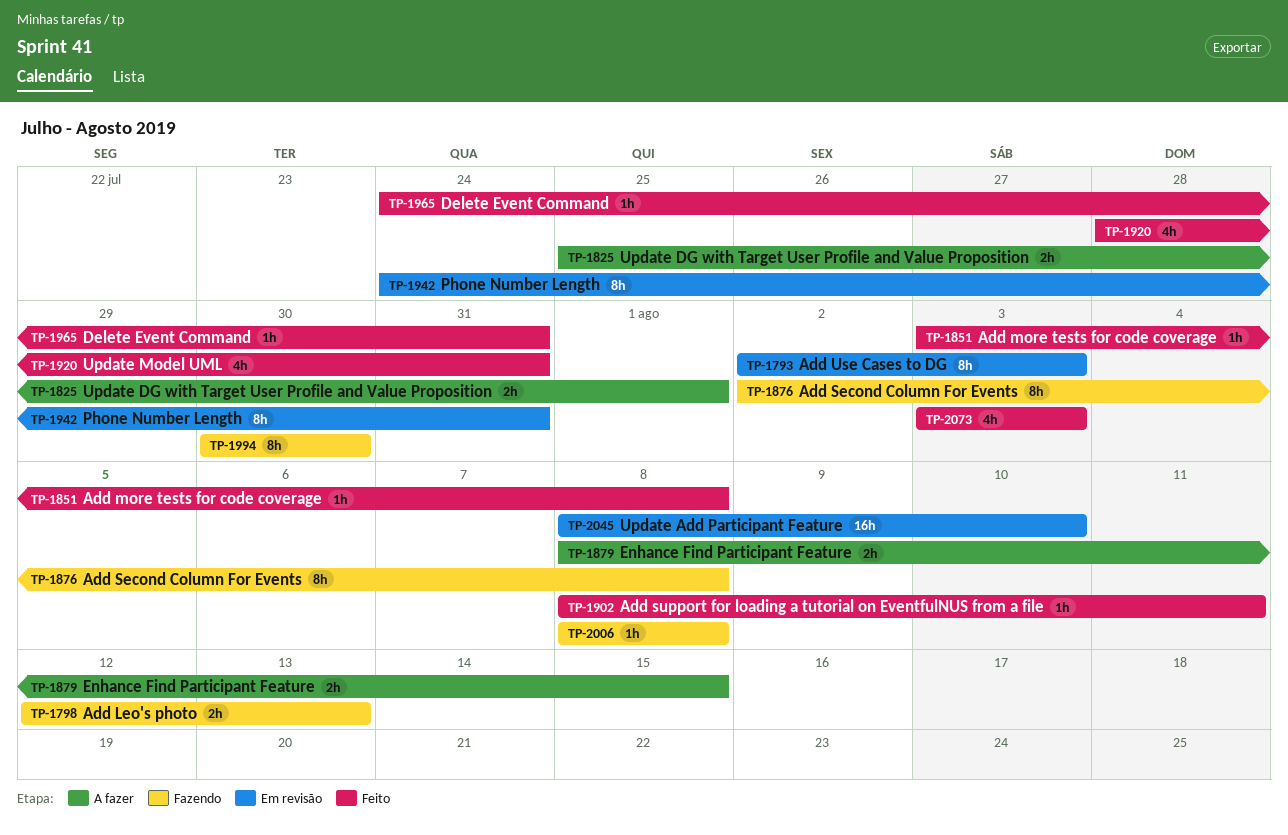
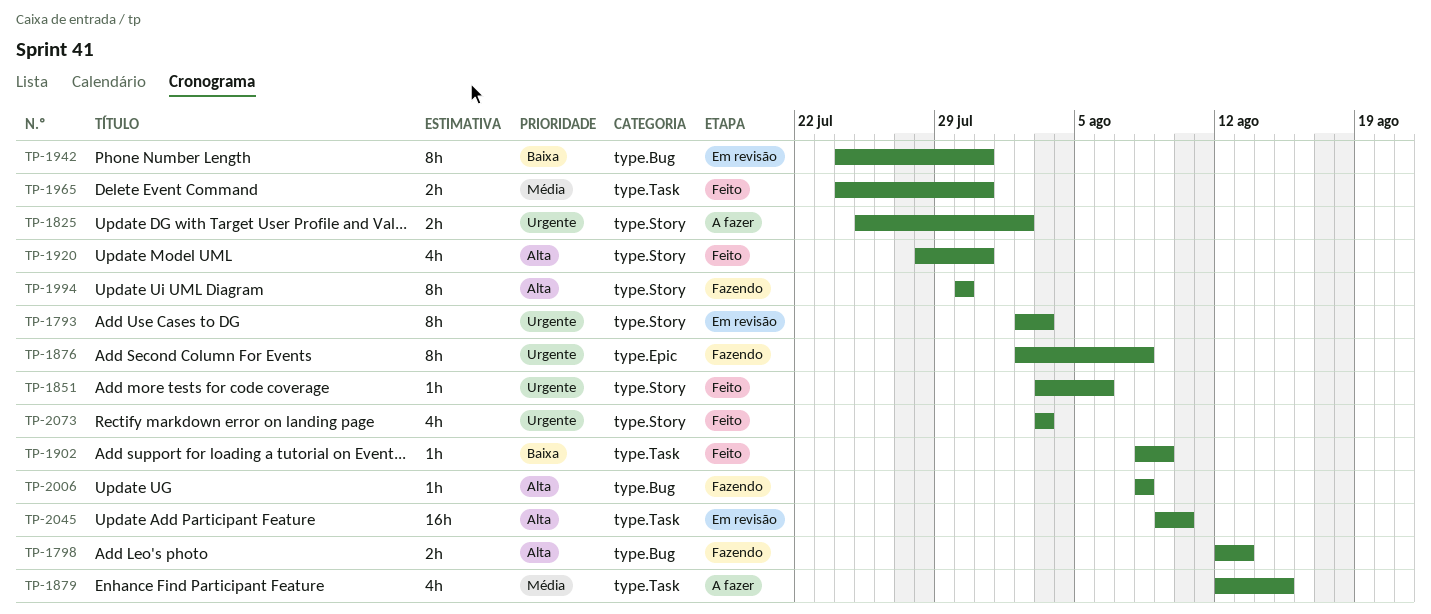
TP-1825, due: Aug 1 -> Aug 2
TP-1851, due: Aug 8 -> Aug 6
TP-1879, estimate: 2h -> 4h
TP-1879, start: Aug 8 -> Aug 12
TP-1902, due: Aug 11 -> Aug 9
TP-1965, estimate: 1h -> 2h
TP-2045, start: Aug 8 -> Aug 9

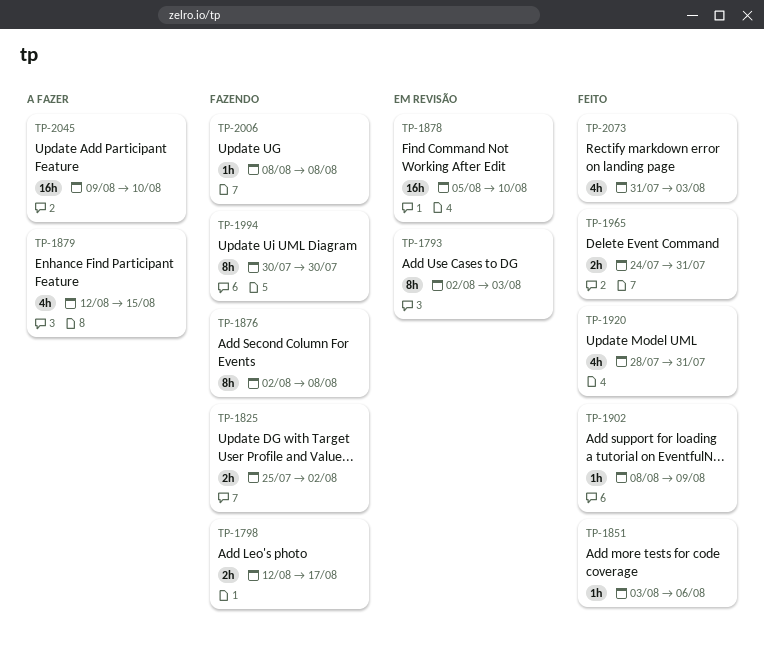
TP-1798, due: Aug 13 -> Aug 17
TP-1825, status: A fazer -> Fazendo
TP-1878: none -> present
TP-1942: present -> none
TP-2045, status: Em revisão -> A fazer
TP-2073, start: Aug 3 -> Jul 31

